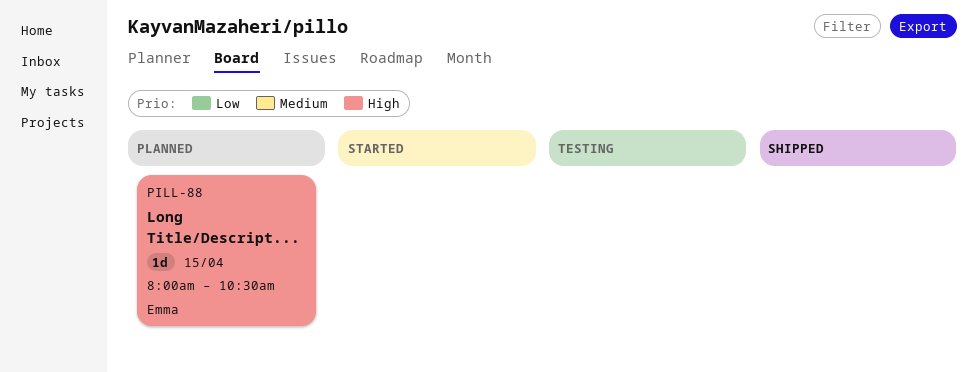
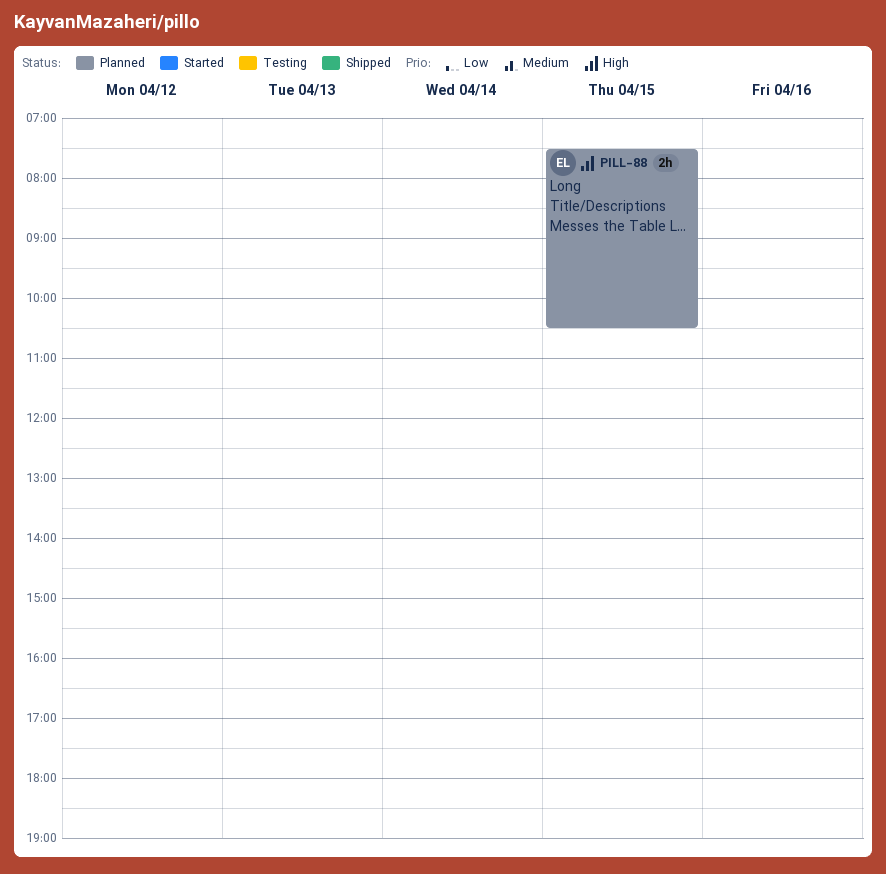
PILL-88, estimate: 1d -> 2h
PILL-88, begins: 08:00 -> 07:30

